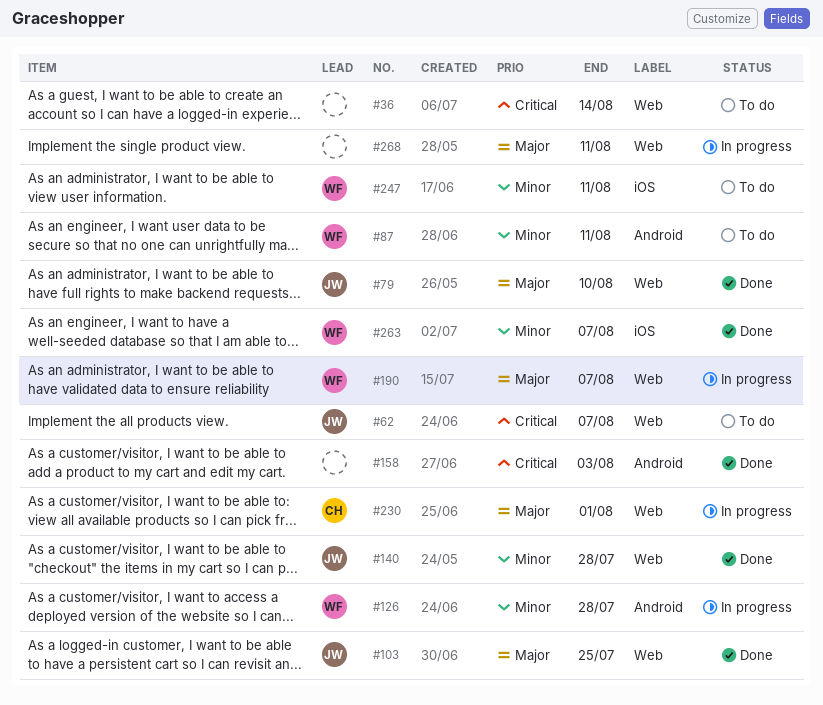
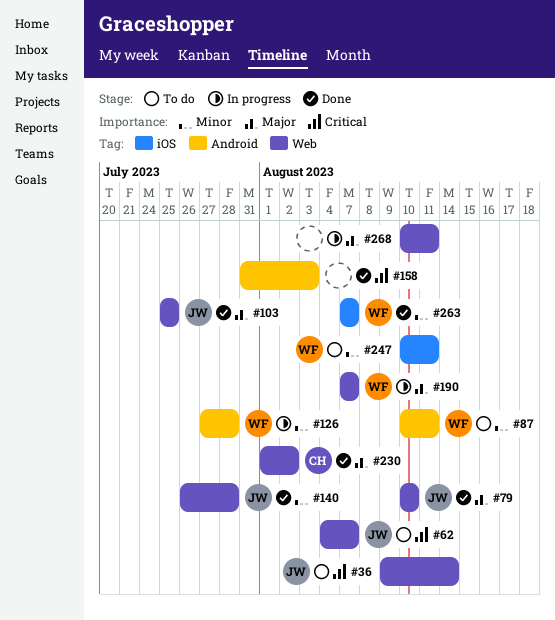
#36, owner: none -> JW
#230, status: In progress -> Done
#230, due: Aug 1 -> Aug 2

